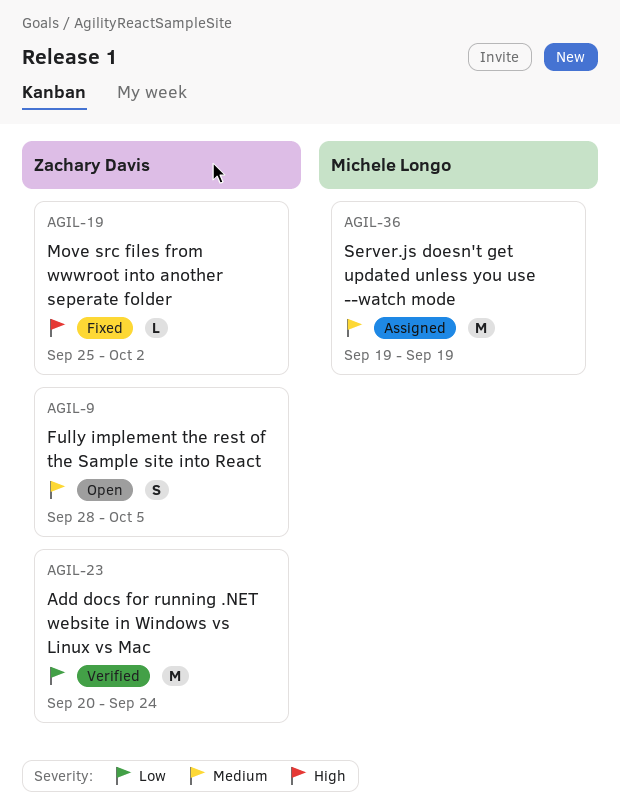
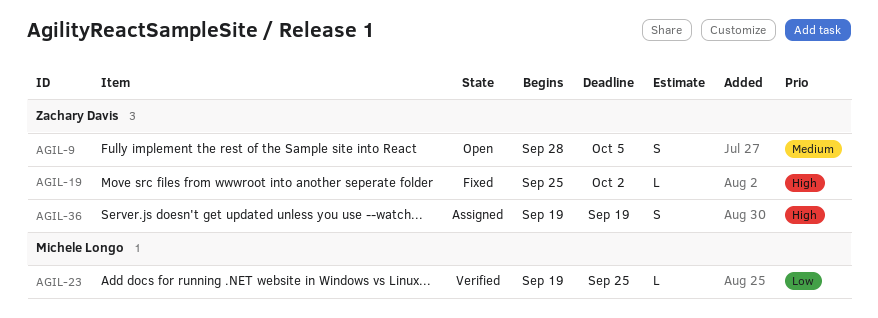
AGIL-23, owner: Zachary Davis -> Michele Longo
AGIL-23, estimate: M -> L
AGIL-23, start: Sep 20 -> Sep 19
AGIL-23, due: Sep 24 -> Sep 25
AGIL-36, owner: Michele Longo -> Zachary Davis
AGIL-36, priority: Medium -> High
AGIL-36, estimate: M -> S

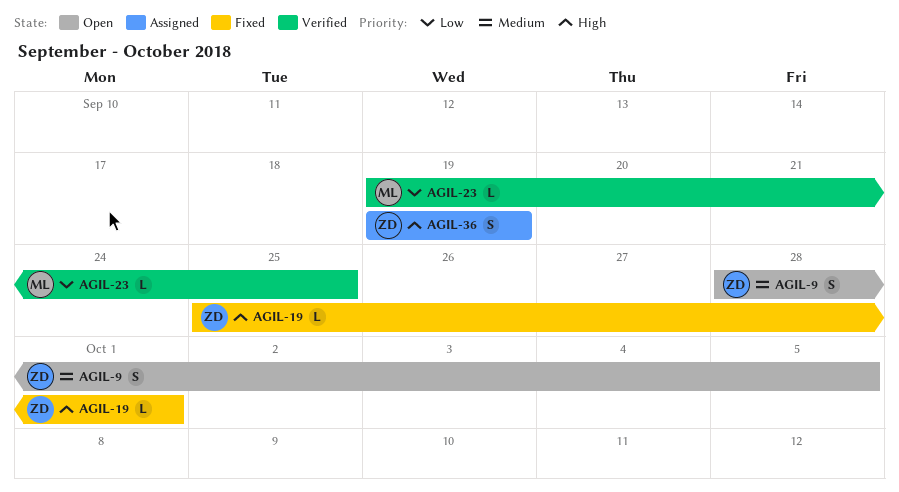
AGIL-19, due: Oct 2 -> Oct 1

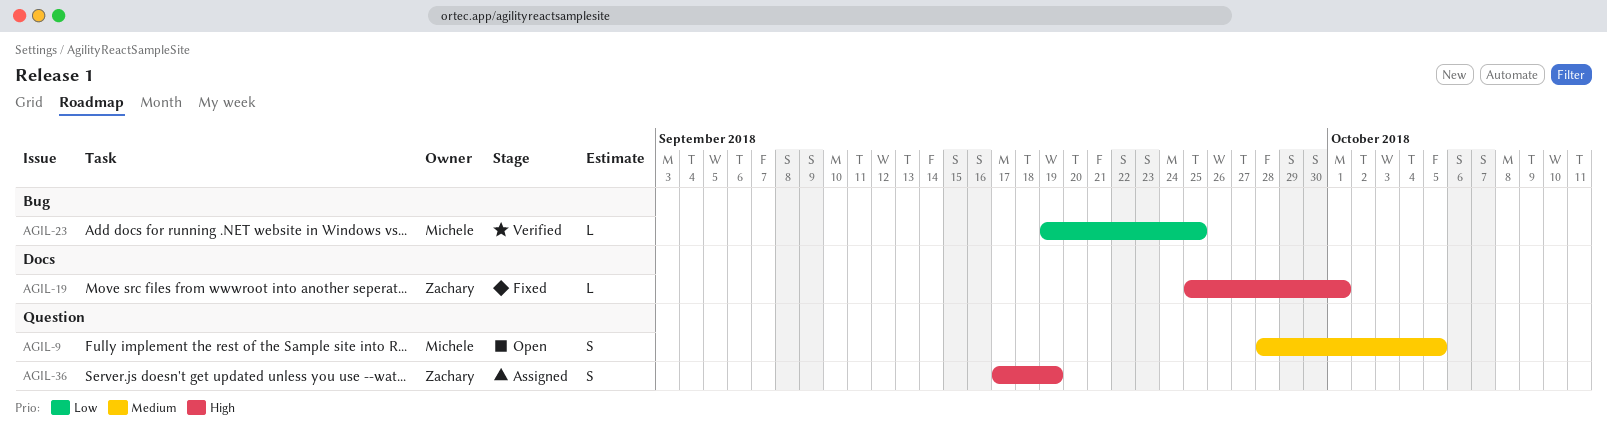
AGIL-9, owner: Zachary -> Michele
AGIL-36, start: Sep 19 -> Sep 17

